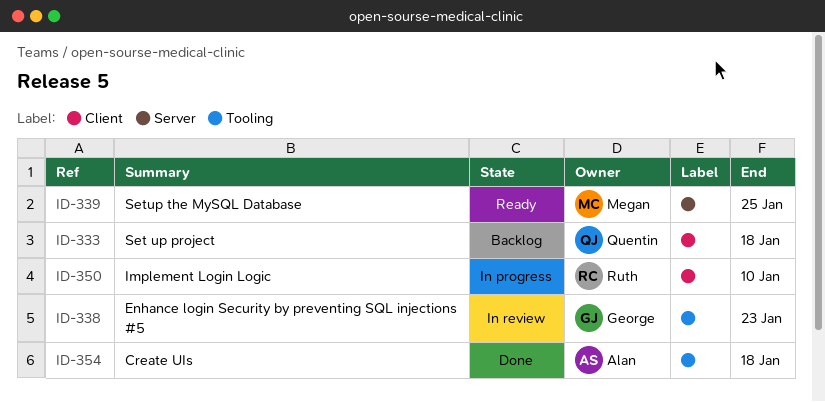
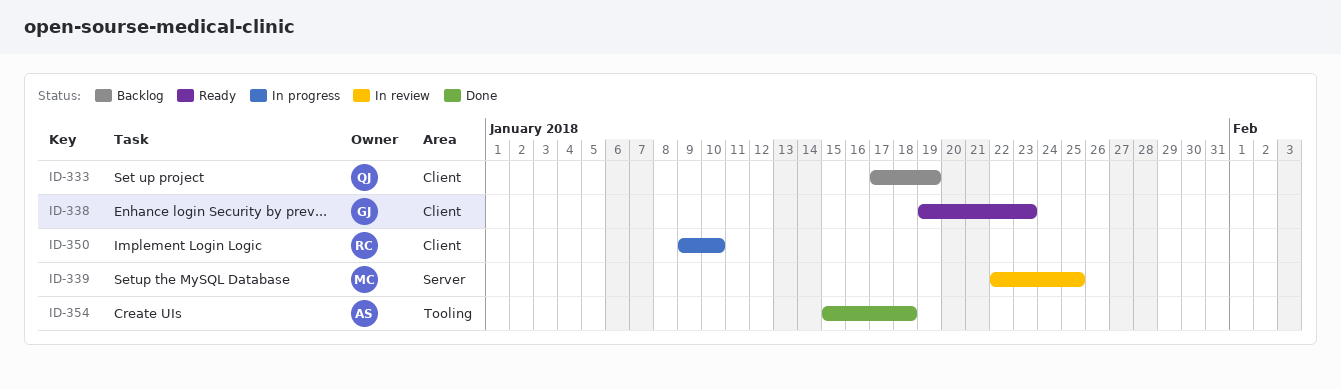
ID-333, due: Jan 18 -> Jan 19
ID-338, status: In review -> Ready
ID-338, label: Tooling -> Client
ID-339, status: Ready -> In review

